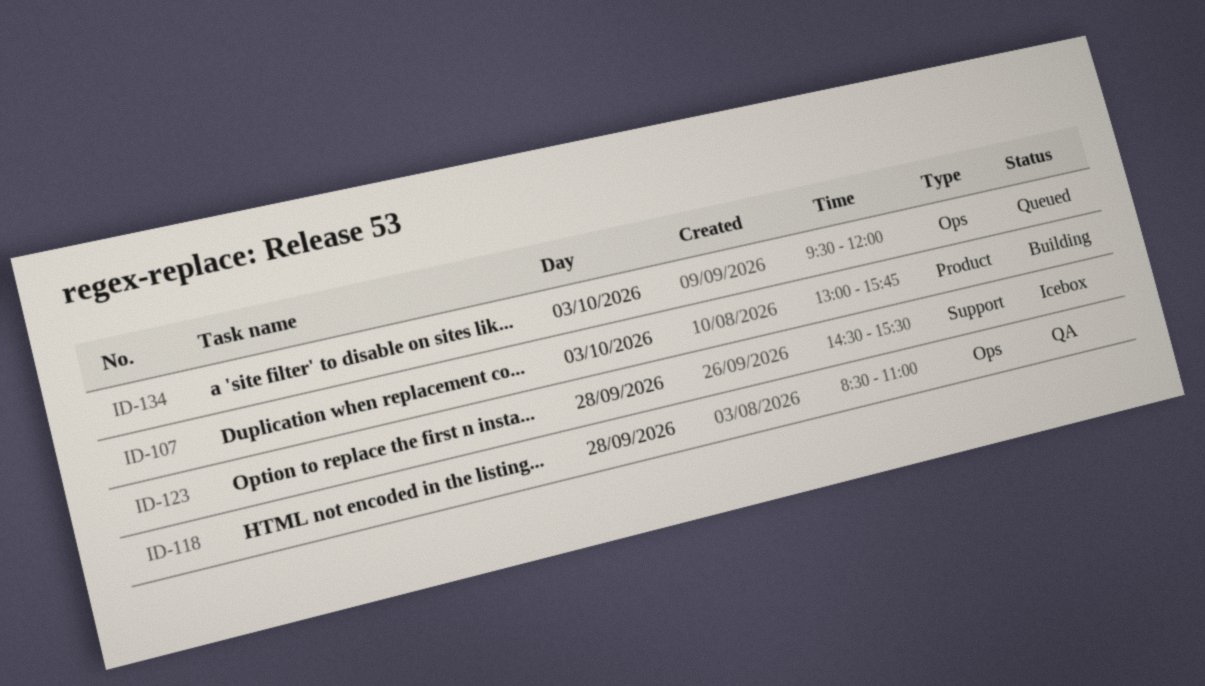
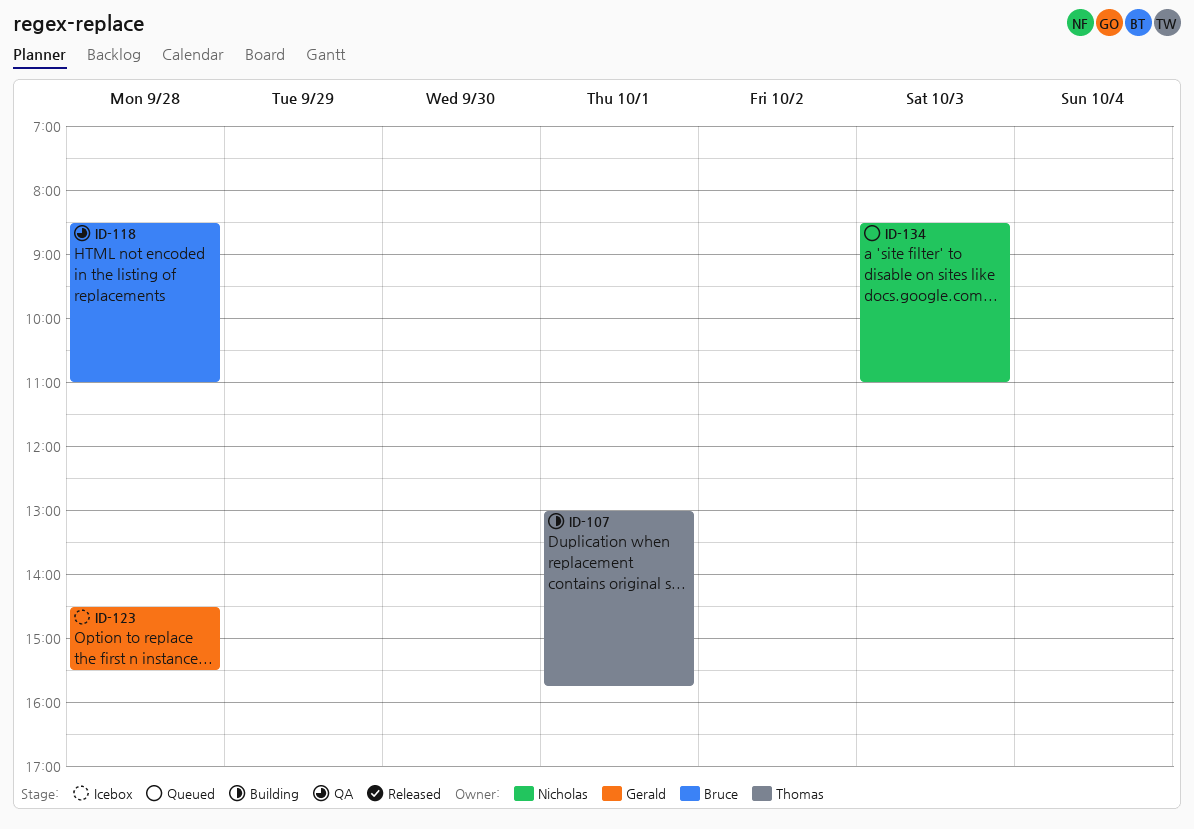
ID-107, day: Oct 3 -> Oct 1
ID-134, begins: 09:30 -> 08:30
ID-134, ends: 12:00 -> 11:00

